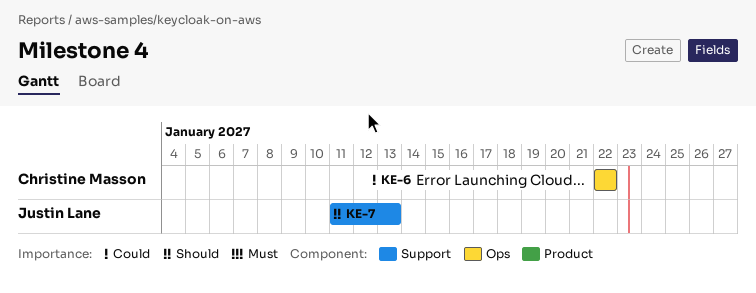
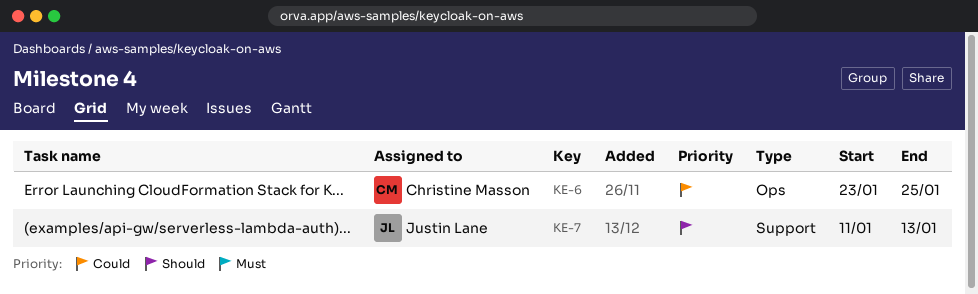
KE-6, start: Jan 22 -> Jan 23
KE-6, due: Jan 22 -> Jan 25

